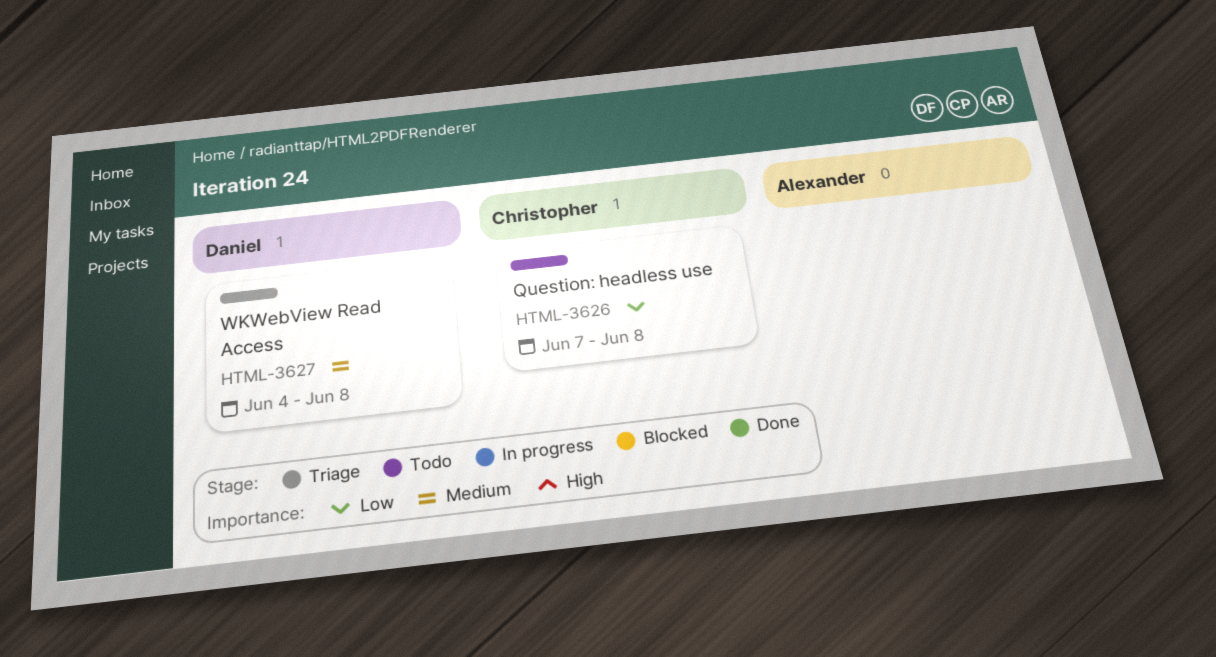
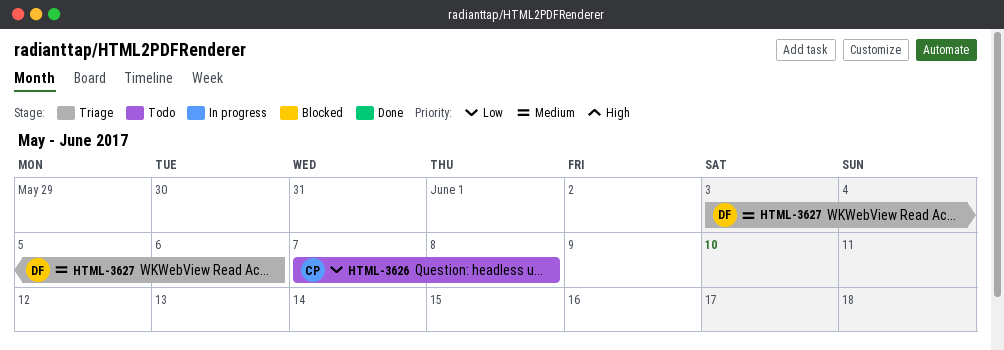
HTML-3627, start: Jun 4 -> Jun 3
HTML-3627, due: Jun 8 -> Jun 6

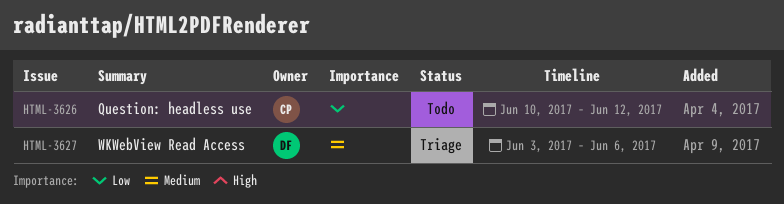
HTML-3626, start: Jun 7 -> Jun 10
HTML-3626, due: Jun 8 -> Jun 12

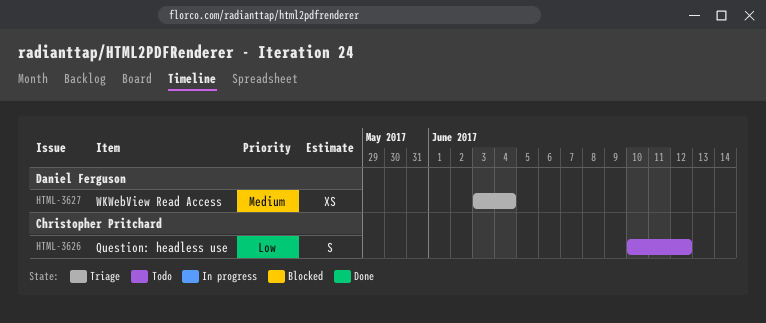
HTML-3627, due: Jun 6 -> Jun 4

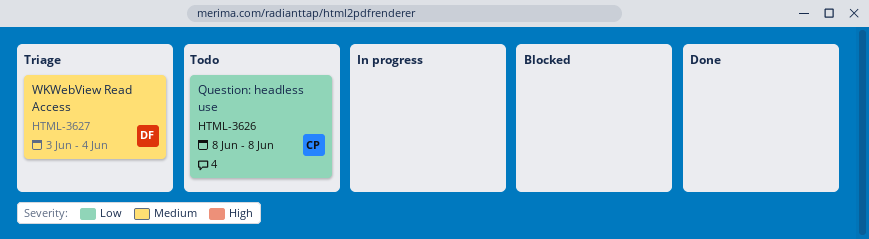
HTML-3626, start: Jun 10 -> Jun 8
HTML-3626, due: Jun 12 -> Jun 8

